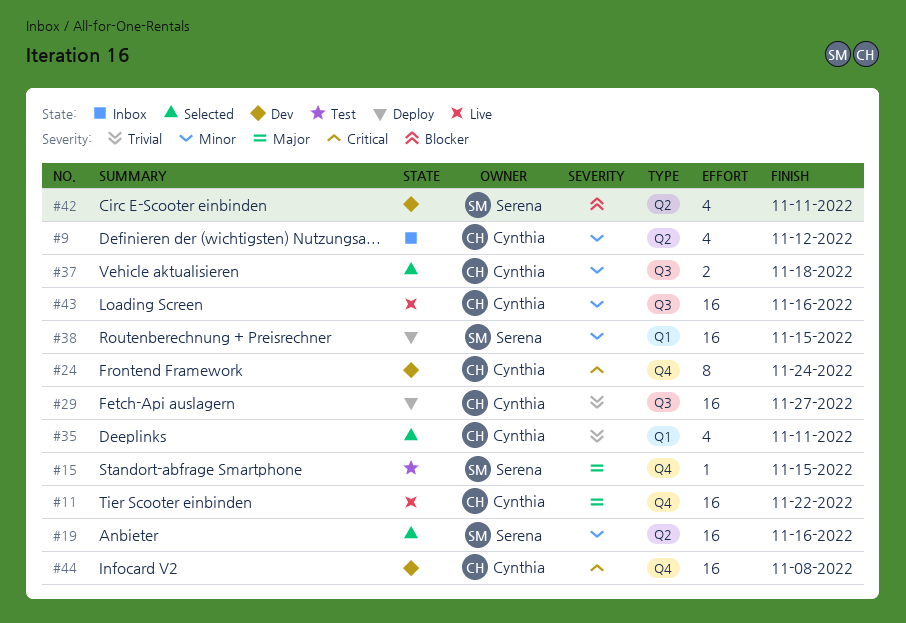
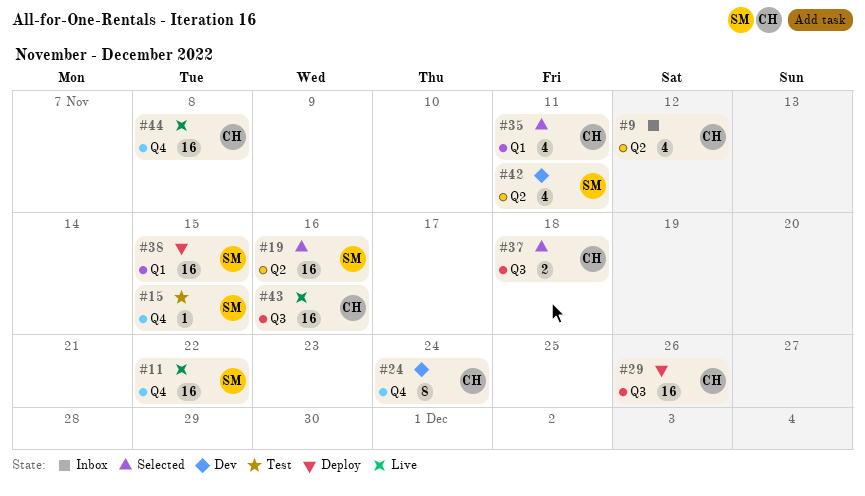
#11, owner: Cynthia -> Serena
#29, due: Nov 27 -> Nov 26
#44, status: Dev -> Live

